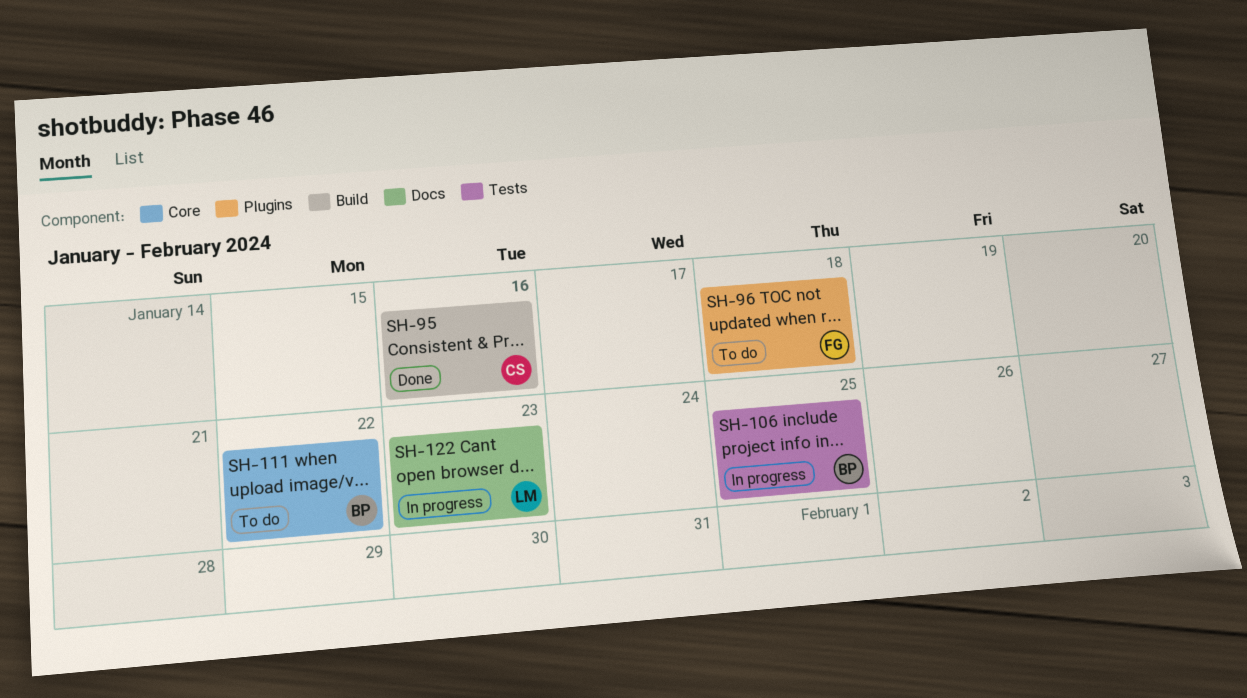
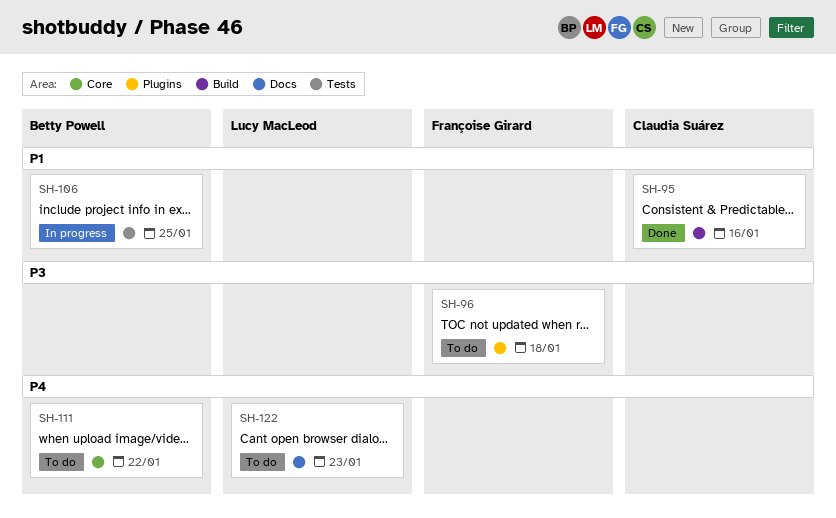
SH-122, status: In progress -> To do

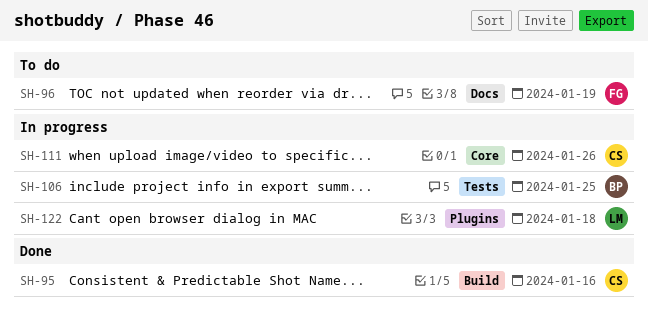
SH-96, label: Plugins -> Docs
SH-96, due: Jan 18 -> Jan 19
SH-111, status: To do -> In progress
SH-111, owner: Betty Powell -> Claudia Suárez
SH-111, due: Jan 22 -> Jan 26
SH-122, status: To do -> In progress
SH-122, label: Docs -> Plugins
SH-122, due: Jan 23 -> Jan 18

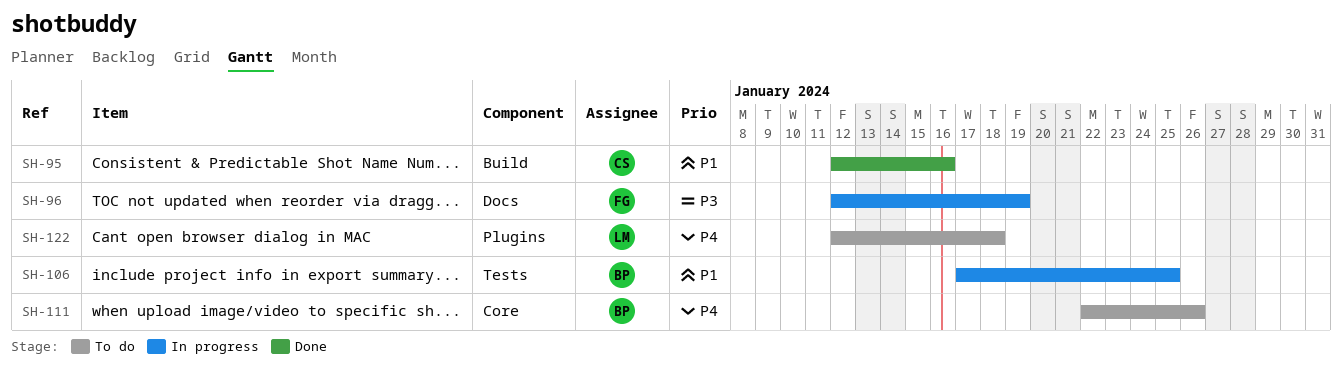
SH-96, status: To do -> In progress
SH-111, status: In progress -> To do
SH-111, owner: CS -> BP
SH-122, status: In progress -> To do

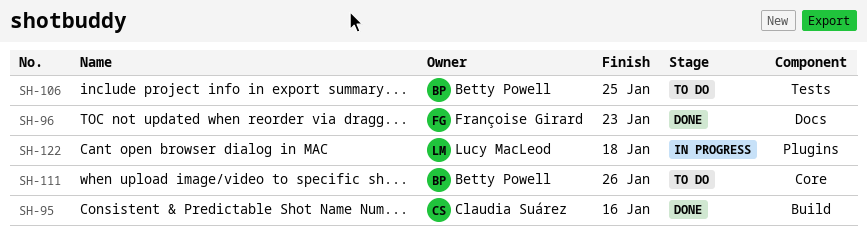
SH-96, status: In progress -> Done
SH-96, due: Jan 19 -> Jan 23
SH-106, status: In progress -> To do
SH-122, status: To do -> In progress

